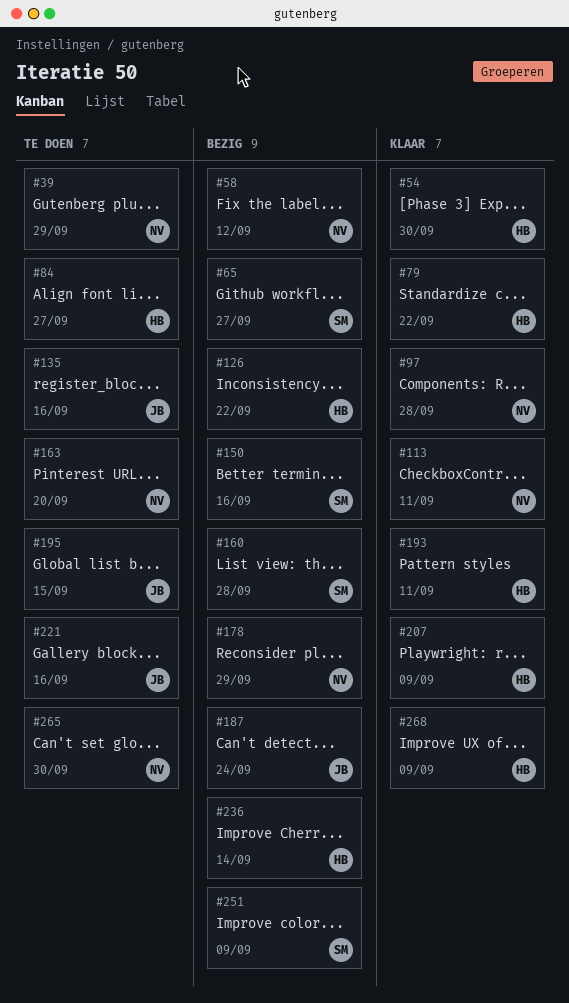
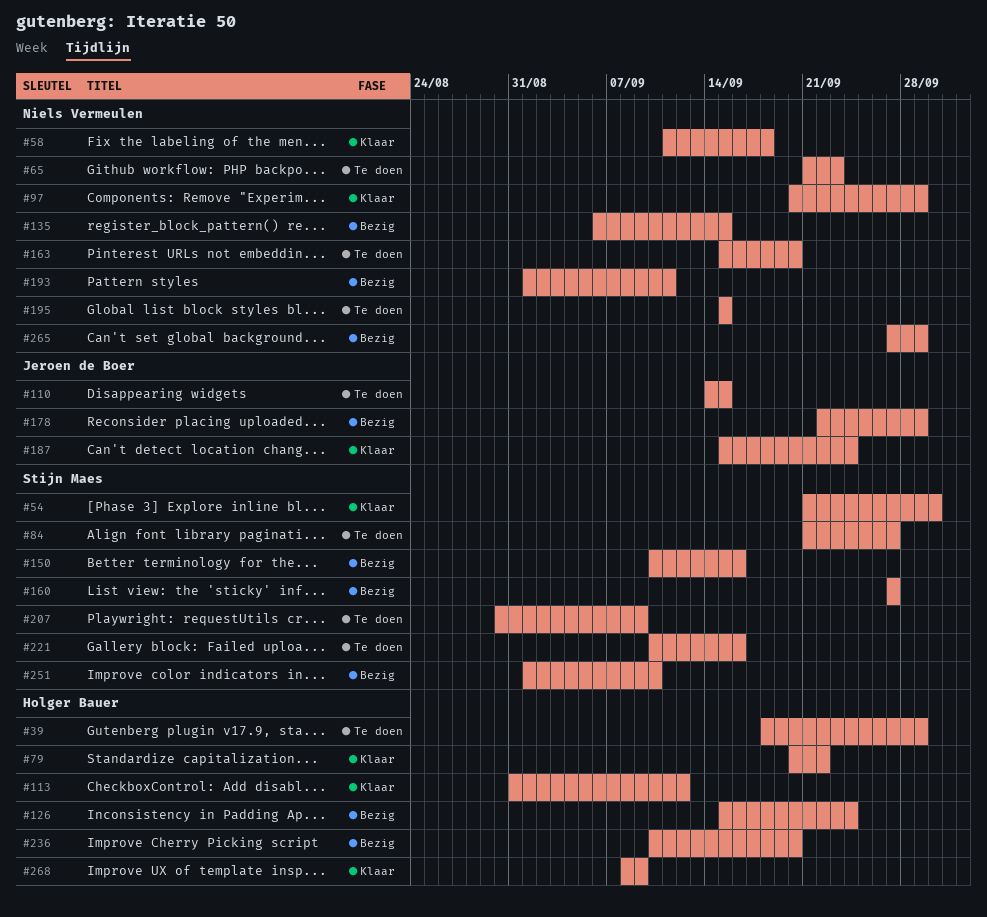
#39, owner: Niels Vermeulen -> Holger Bauer
#54, owner: Holger Bauer -> Stijn Maes
#58, status: Bezig -> Klaar
#58, due: Sep 12 -> Sep 18
#65, status: Bezig -> Te doen
#65, owner: Stijn Maes -> Niels Vermeulen
#65, due: Sep 27 -> Sep 23
#84, owner: Holger Bauer -> Stijn Maes
#97, due: Sep 28 -> Sep 29
#110: none -> present
#113, owner: Niels Vermeulen -> Holger Bauer
#113, due: Sep 11 -> Sep 12
#126, due: Sep 22 -> Sep 24
#135, status: Te doen -> Bezig
#135, owner: Jeroen de Boer -> Niels Vermeulen
#135, due: Sep 16 -> Sep 15
#160, due: Sep 28 -> Sep 27
#178, owner: Niels Vermeulen -> Jeroen de Boer
#187, status: Bezig -> Klaar
#193, status: Klaar -> Bezig
#193, owner: Holger Bauer -> Niels Vermeulen
#195, owner: Jeroen de Boer -> Niels Vermeulen
#207, status: Klaar -> Te doen
#207, owner: Holger Bauer -> Stijn Maes
#221, owner: Jeroen de Boer -> Stijn Maes
#236, due: Sep 14 -> Sep 20
#251, due: Sep 9 -> Sep 10
#265, status: Te doen -> Bezig
#265, due: Sep 30 -> Sep 29

